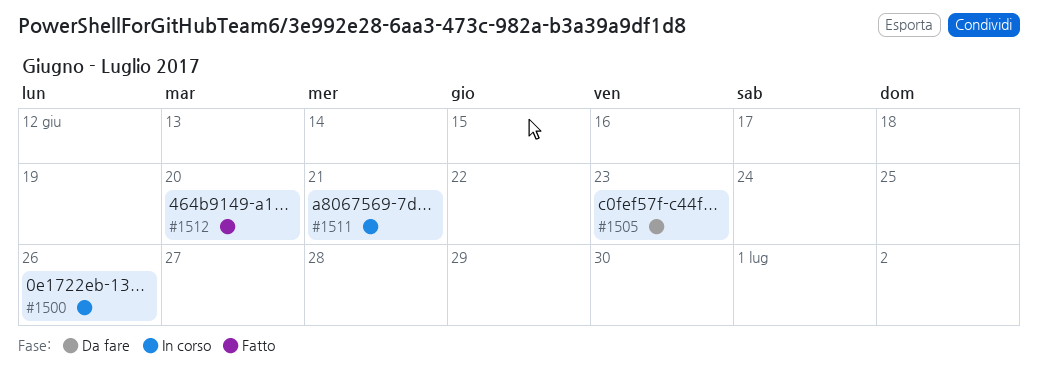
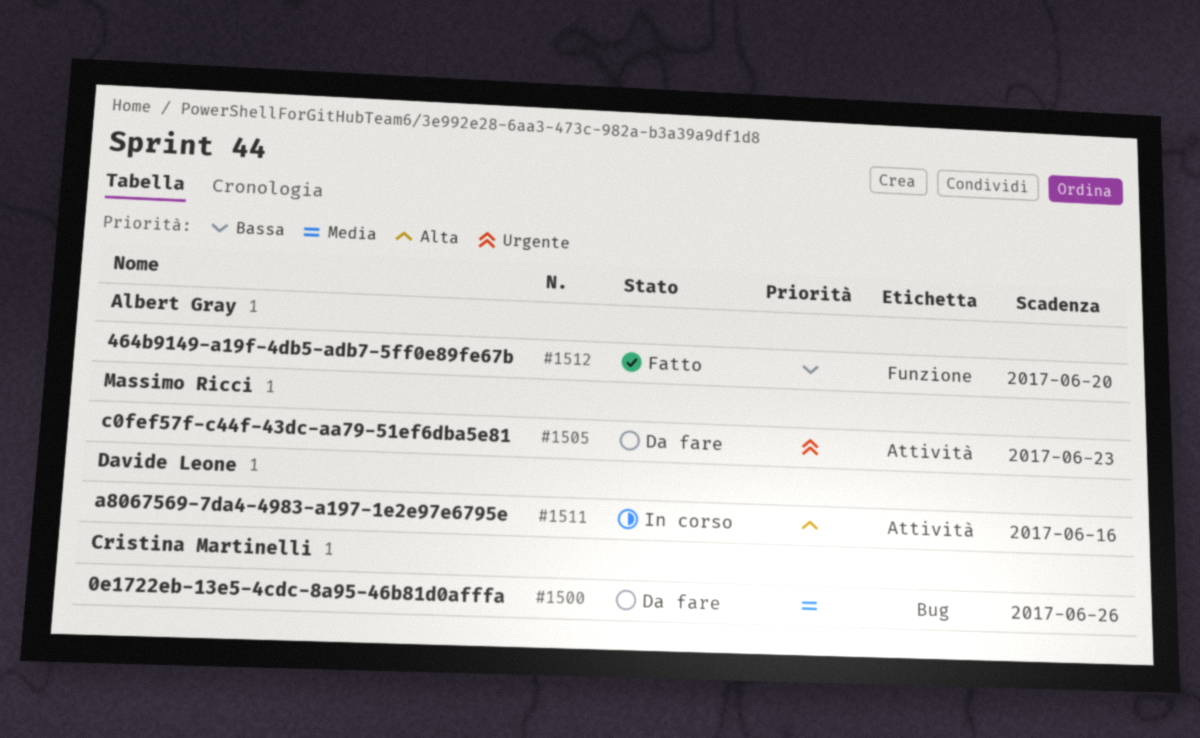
#1500, status: In corso -> Da fare
#1511, due: Jun 21 -> Jun 16

